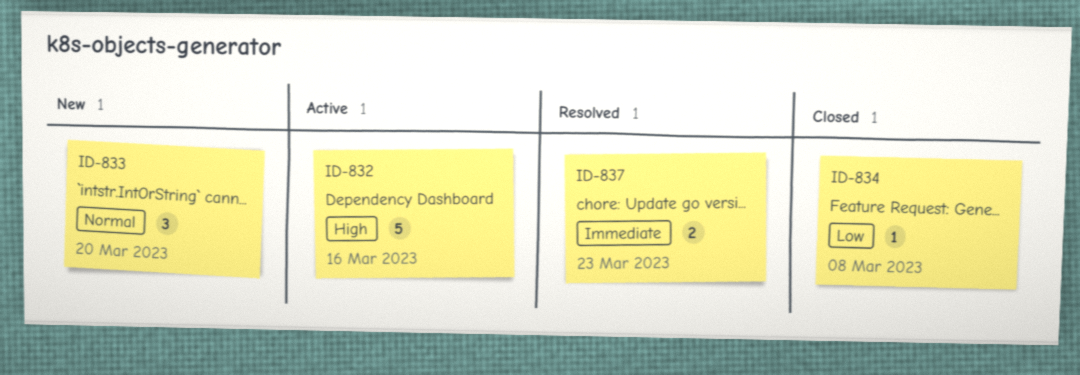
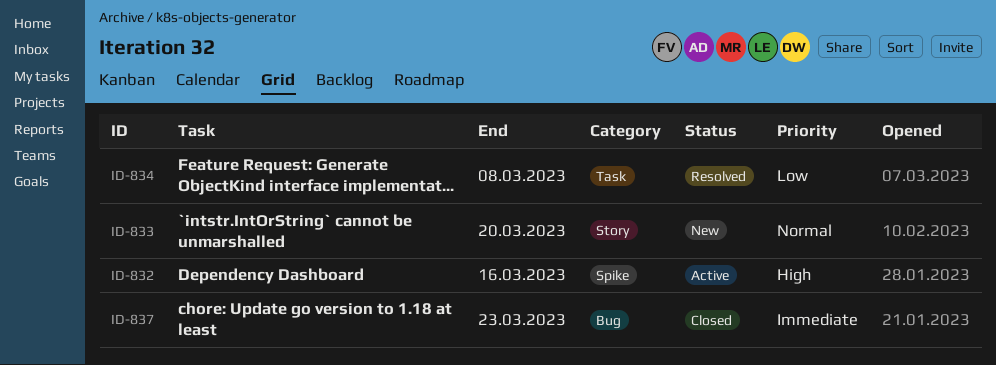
ID-834, status: Closed -> Resolved
ID-837, status: Resolved -> Closed

